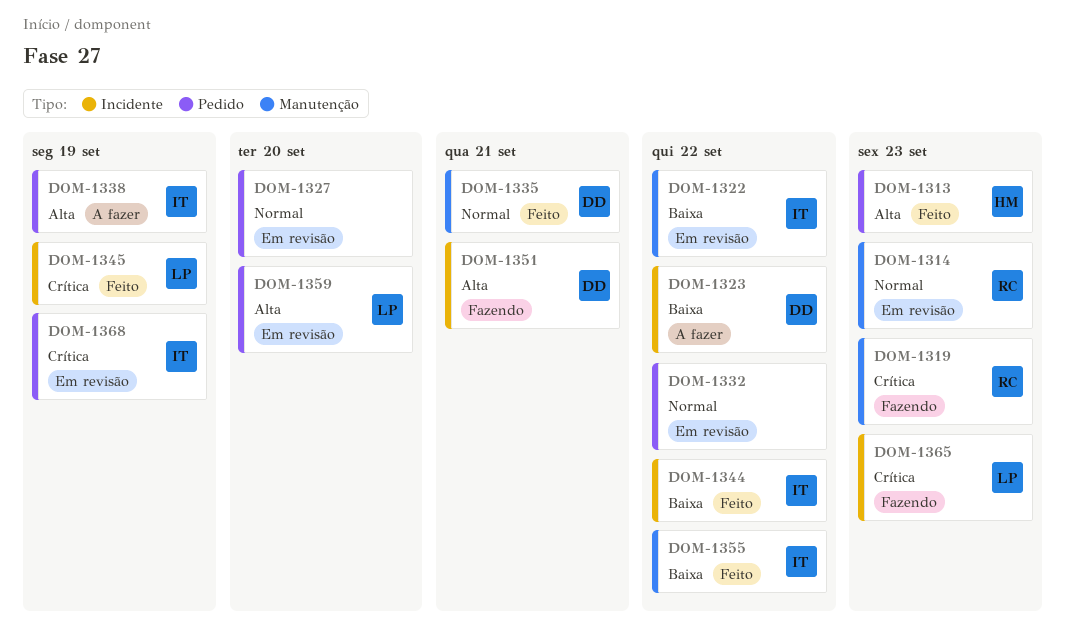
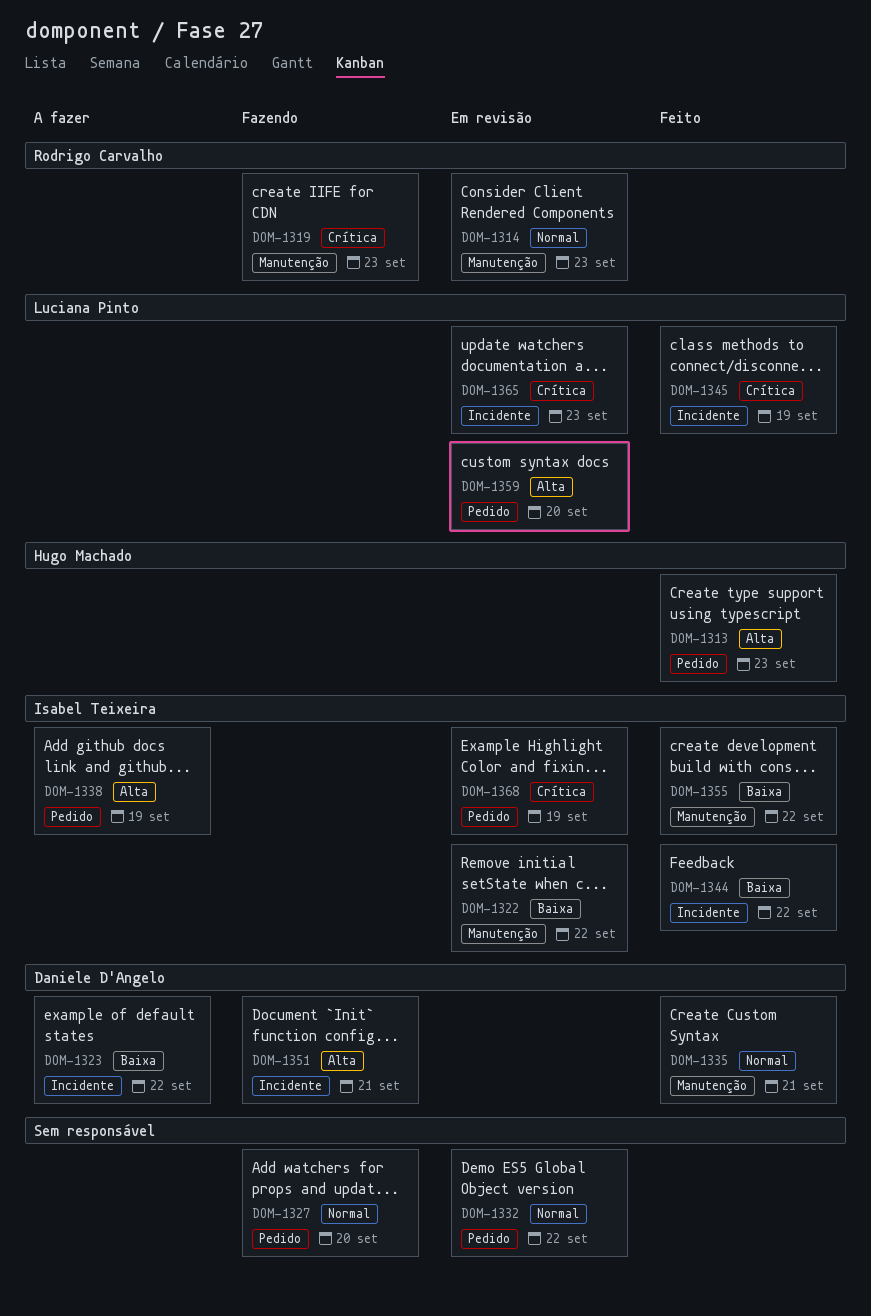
DOM-1327, status: Em revisão -> Fazendo
DOM-1365, status: Fazendo -> Em revisão

